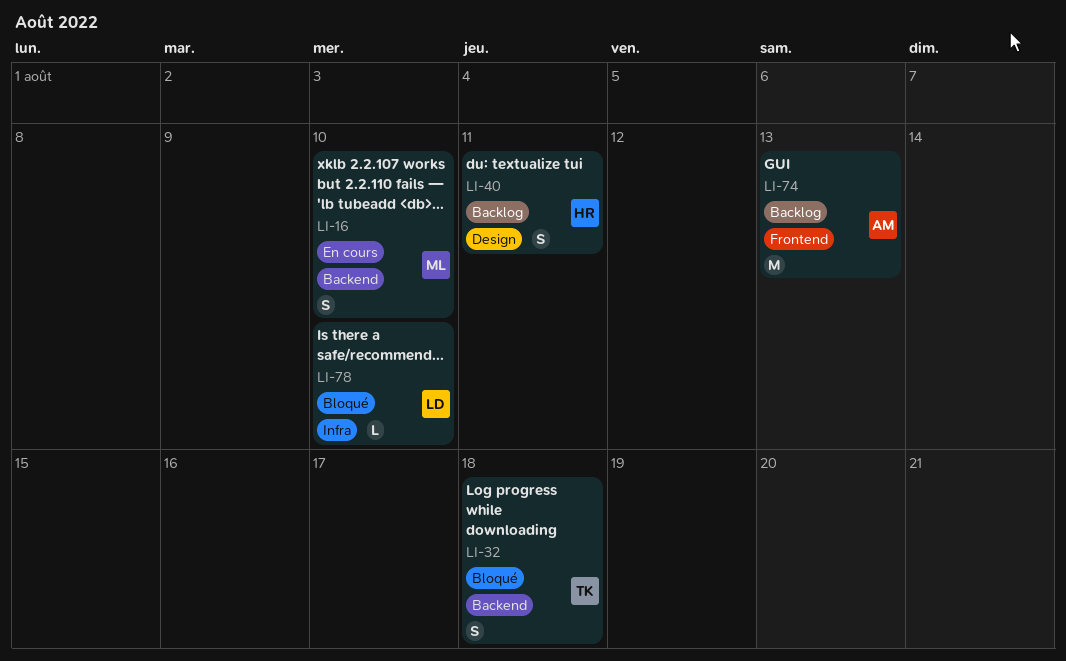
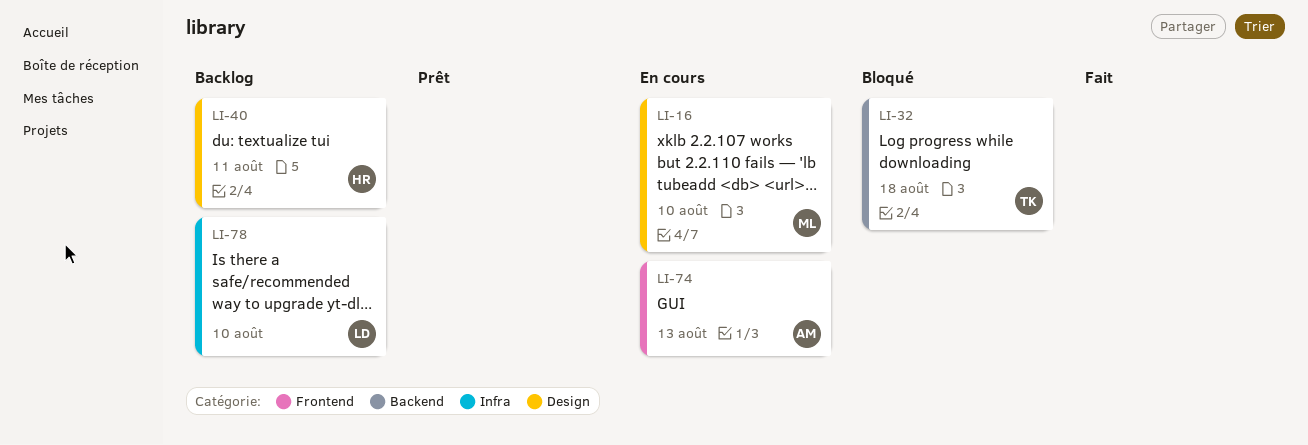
LI-16, label: Backend -> Design
LI-74, status: Backlog -> En cours
LI-78, status: Bloqué -> Backlog

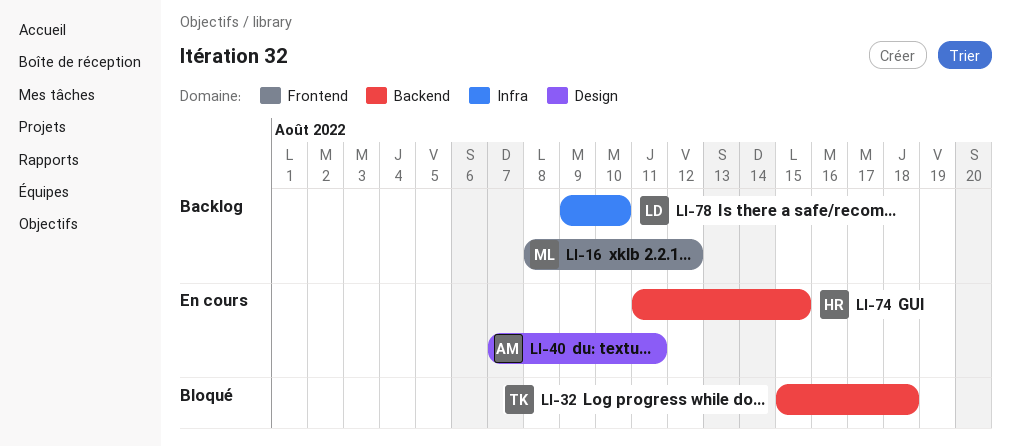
LI-16, status: En cours -> Backlog
LI-16, label: Design -> Frontend
LI-16, due: Aug 10 -> Aug 12
LI-40, status: Backlog -> En cours
LI-40, owner: HR -> AM
LI-74, owner: AM -> HR
LI-74, label: Frontend -> Backend
LI-74, due: Aug 13 -> Aug 15

